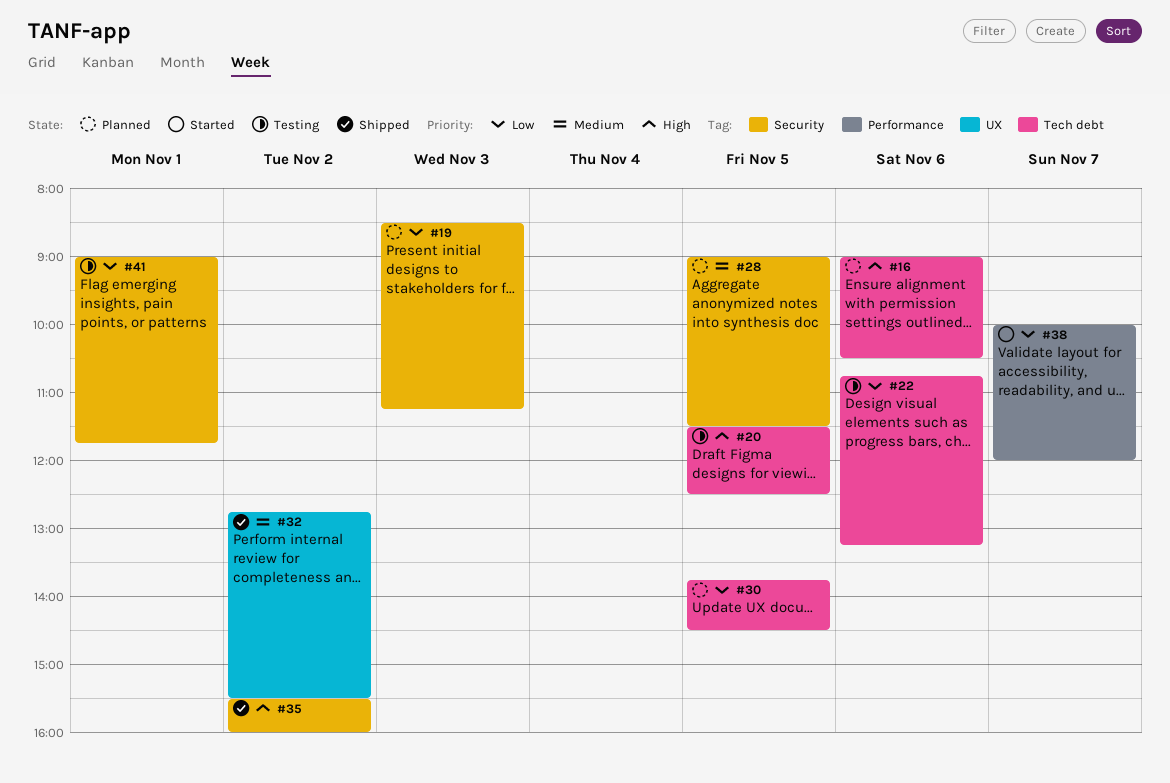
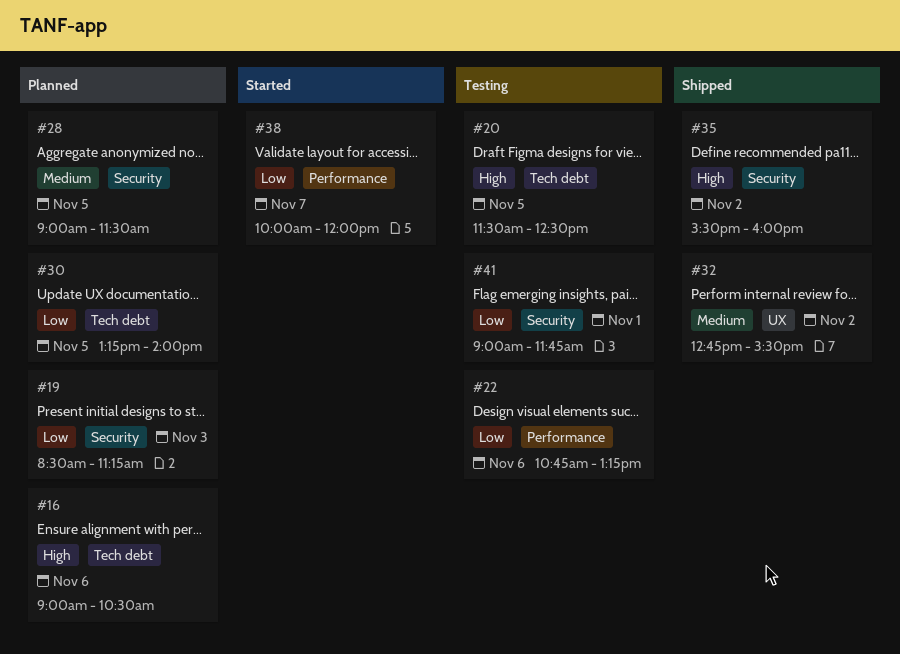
#22, label: Tech debt -> Performance
#30, begins: 13:45 -> 13:15
#30, ends: 14:30 -> 14:00

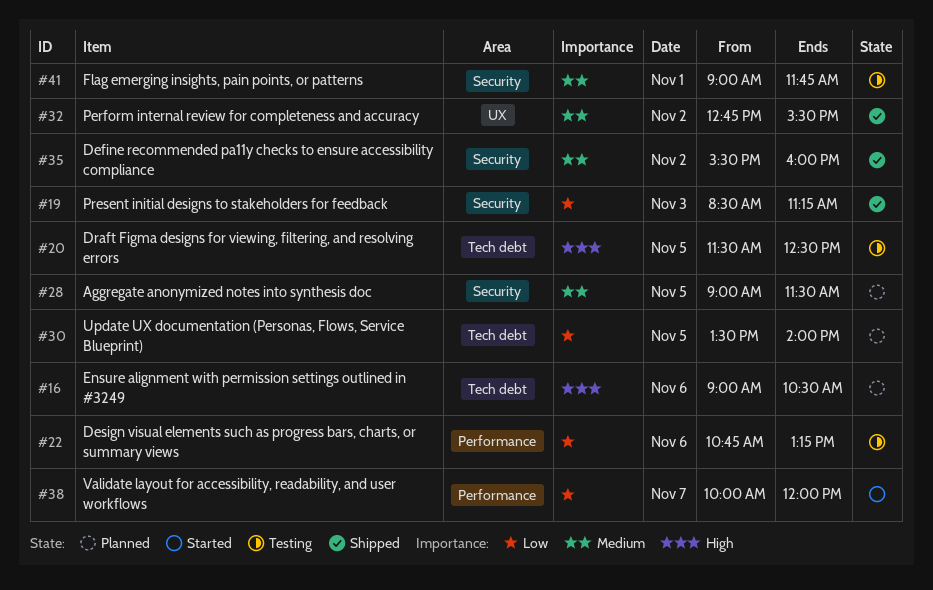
#19, status: Planned -> Shipped
#30, begins: 13:15 -> 13:30
#35, priority: High -> Medium
#41, priority: Low -> Medium

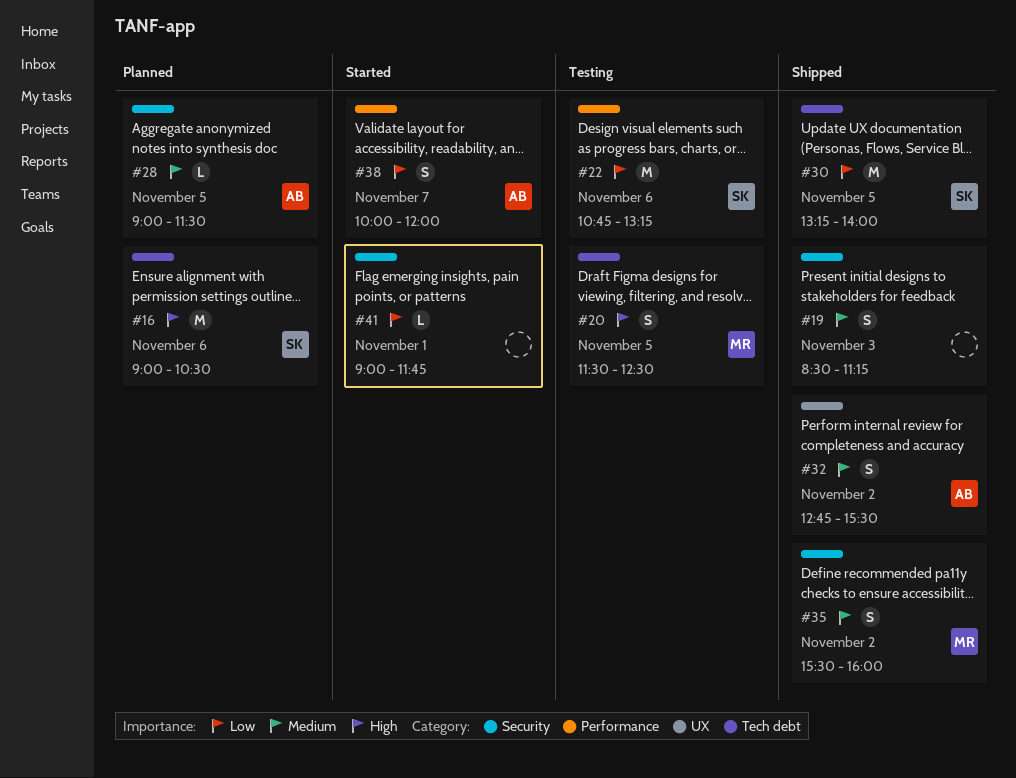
#19, priority: Low -> Medium
#30, status: Planned -> Shipped
#30, begins: 13:30 -> 13:15
#41, status: Testing -> Started
#41, priority: Medium -> Low

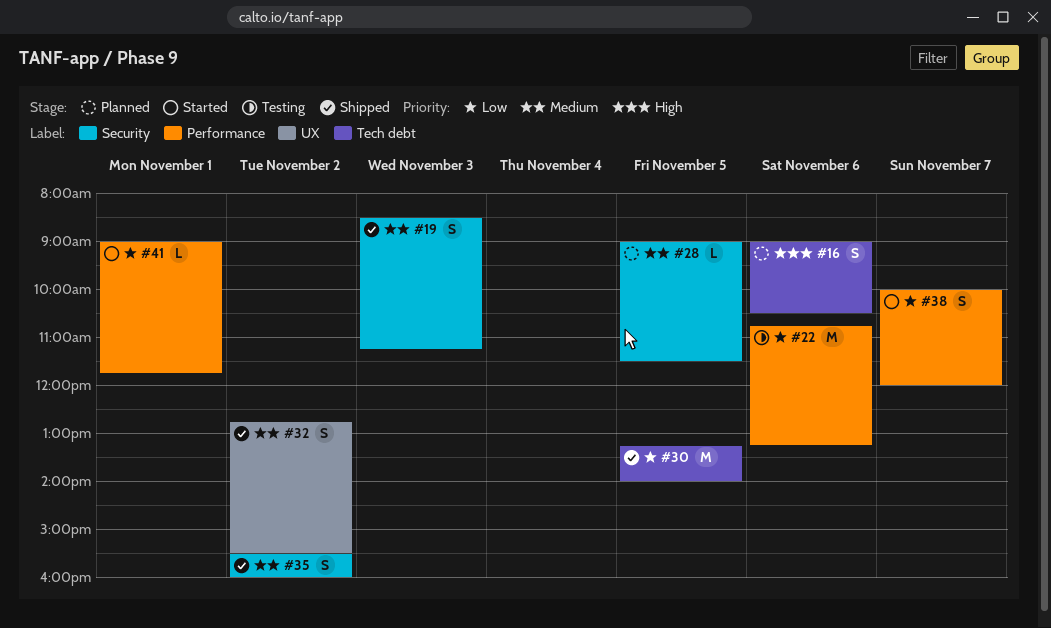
#16, estimate: M -> S
#20: present -> none
#41, label: Security -> Performance

